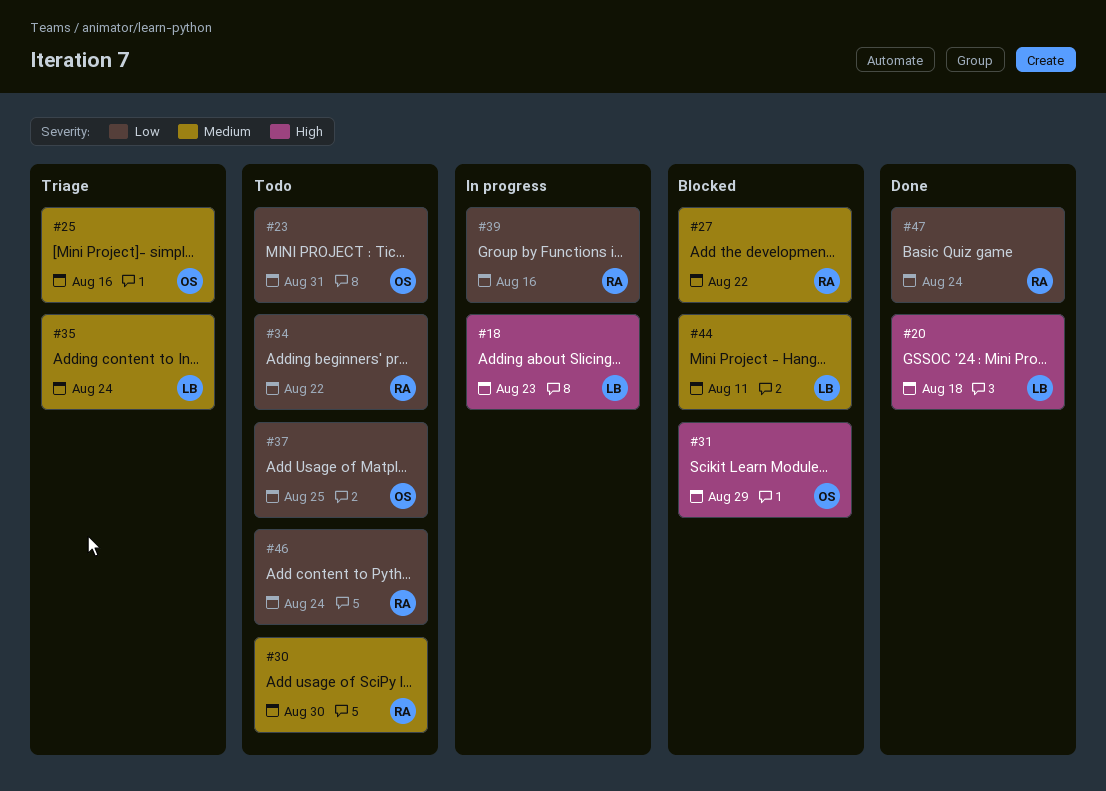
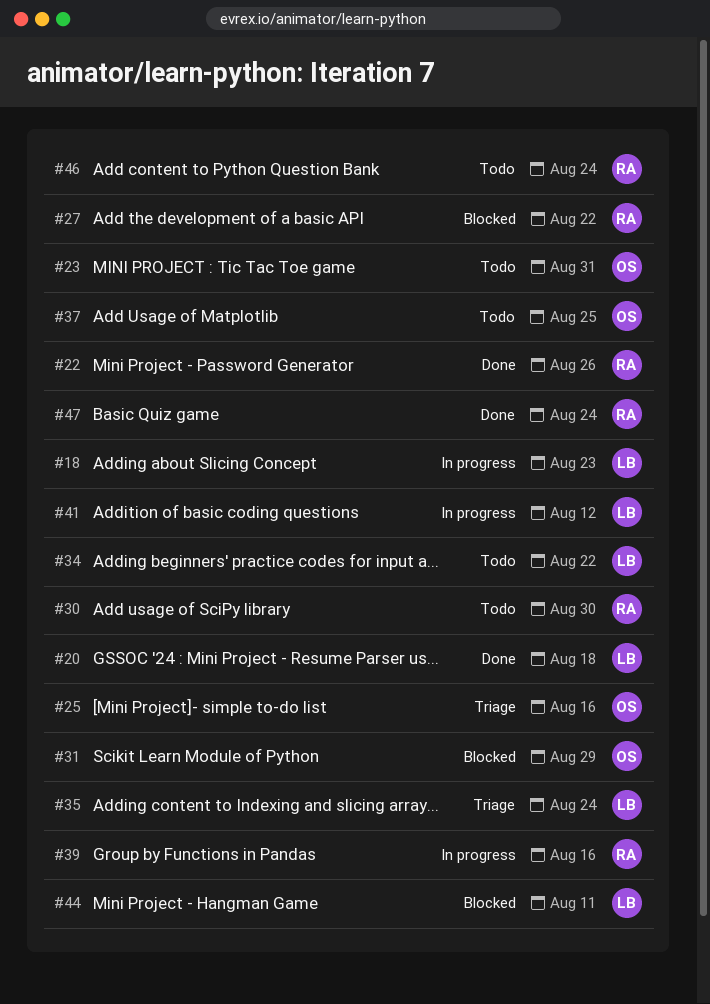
#22: none -> present
#34, owner: RA -> LB
#41: none -> present

